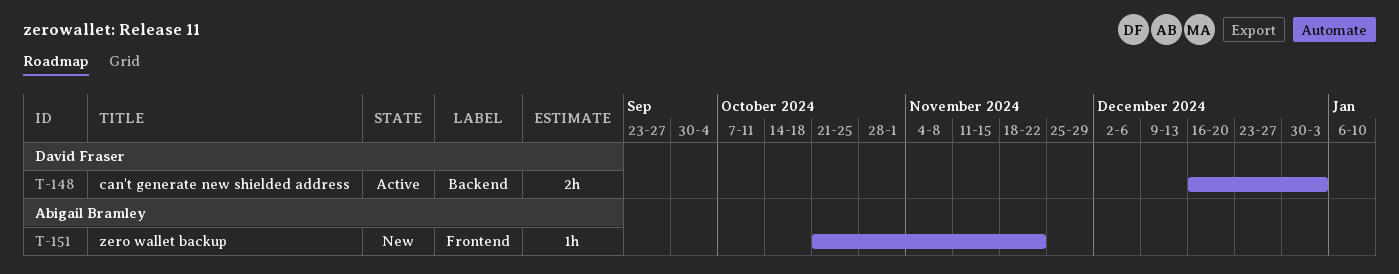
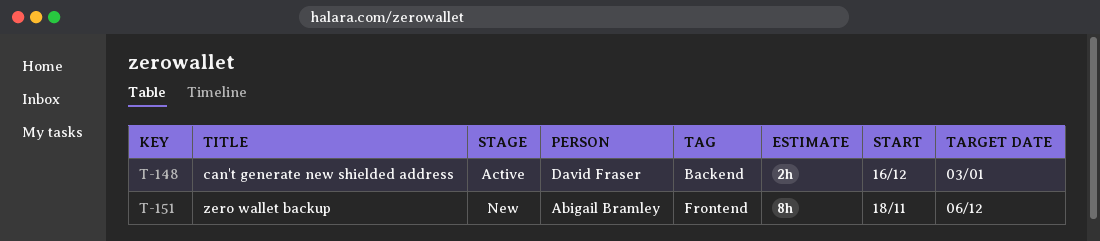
T-151, estimate: 1h -> 8h
T-151, start: Oct 21 -> Nov 18
T-151, due: Nov 22 -> Dec 6

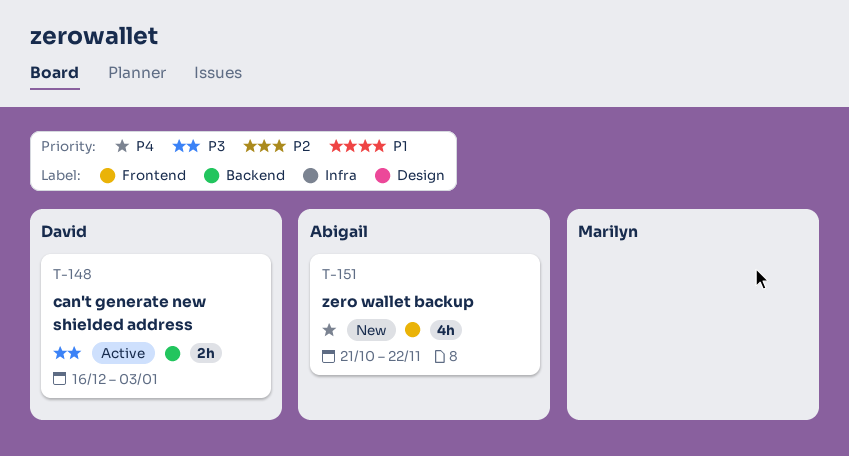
T-151, estimate: 8h -> 4h
T-151, start: Nov 18 -> Oct 21
T-151, due: Dec 6 -> Nov 22

